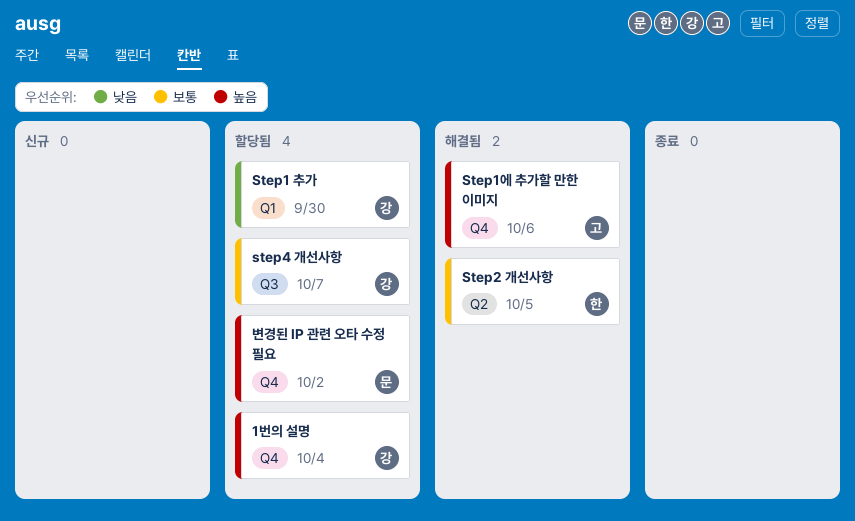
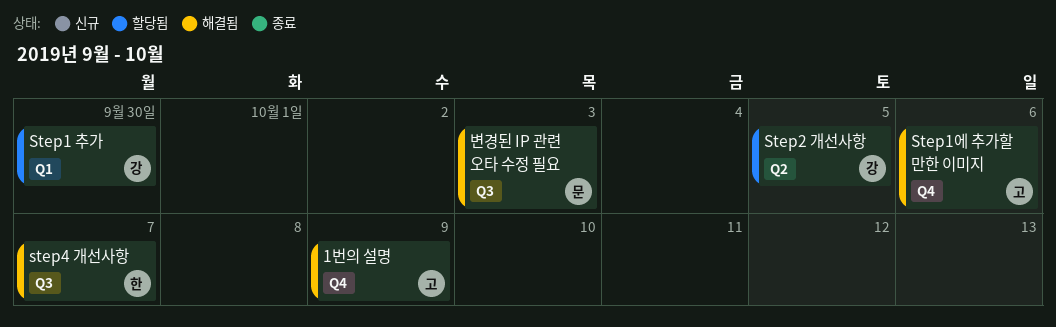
1번의 설명, status: 할당됨 -> 해결됨
1번의 설명, owner: 강 -> 고
1번의 설명, due: Oct 4 -> Oct 9
Step2 개선사항, status: 해결됨 -> 할당됨
Step2 개선사항, owner: 한 -> 강
step4 개선사항, status: 할당됨 -> 해결됨
step4 개선사항, owner: 강 -> 한
변경된 IP 관련 오타 수정 필요, status: 할당됨 -> 해결됨
변경된 IP 관련 오타 수정 필요, label: Q4 -> Q3
변경된 IP 관련 오타 수정 필요, due: Oct 2 -> Oct 3

